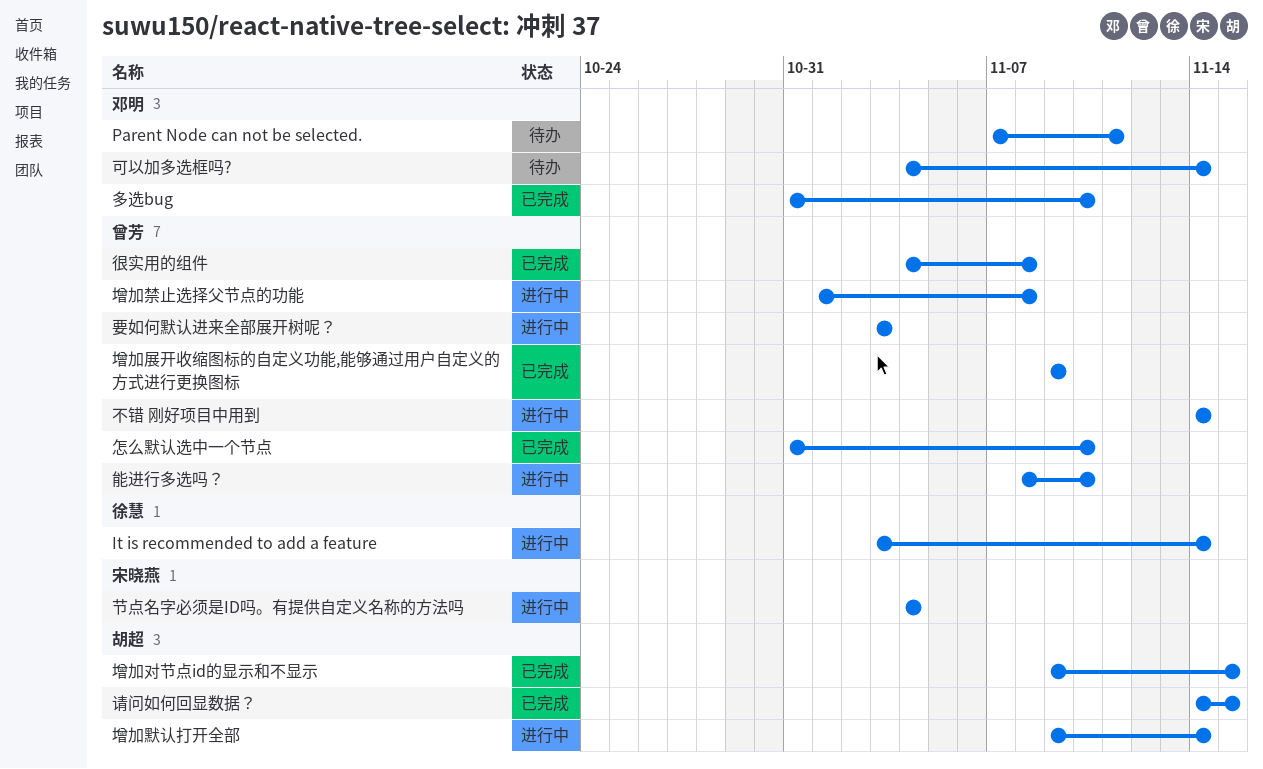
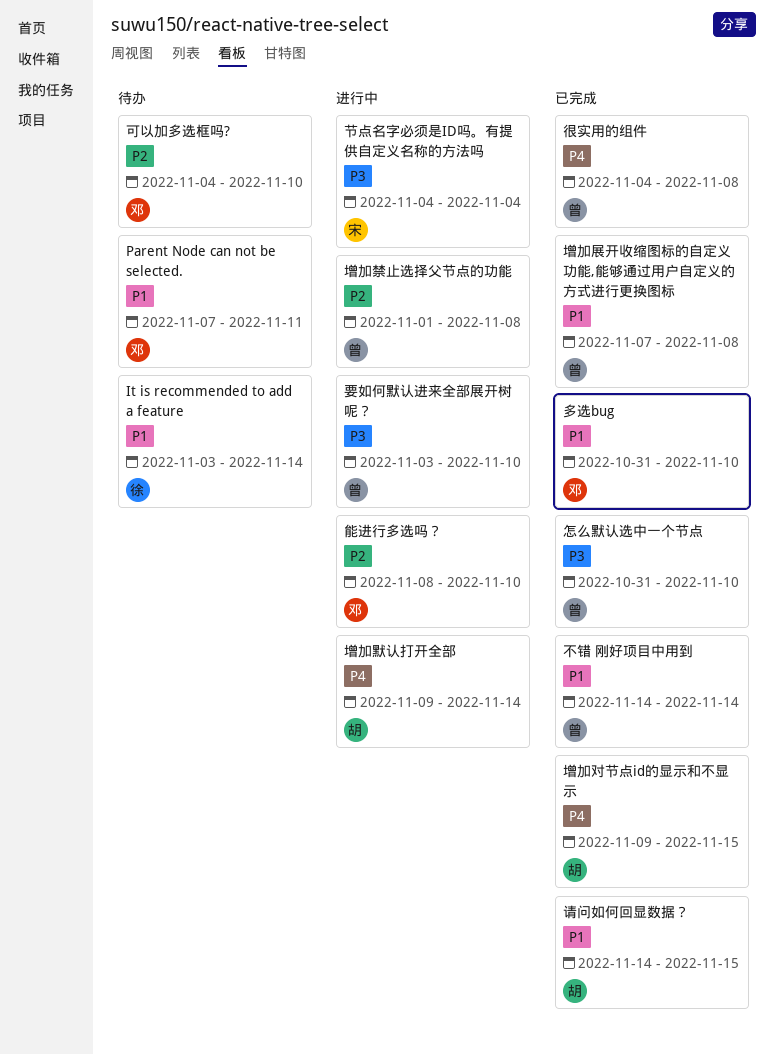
It is recommended to add a feature, status: 进行中 -> 待办
不错 刚好项目中用到, status: 进行中 -> 已完成
可以加多选框吗?, due: Nov 14 -> Nov 10
增加展开收缩图标的自定义功能,能够通过用户自定义的方式进行更换图标, start: Nov 9 -> Nov 7
增加展开收缩图标的自定义功能,能够通过用户自定义的方式进行更换图标, due: Nov 9 -> Nov 8
能进行多选吗？, owner: 曾芳 -> 邓明
要如何默认进来全部展开树呢？, due: Nov 3 -> Nov 10

